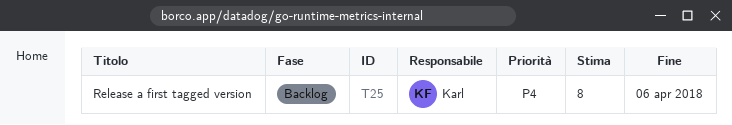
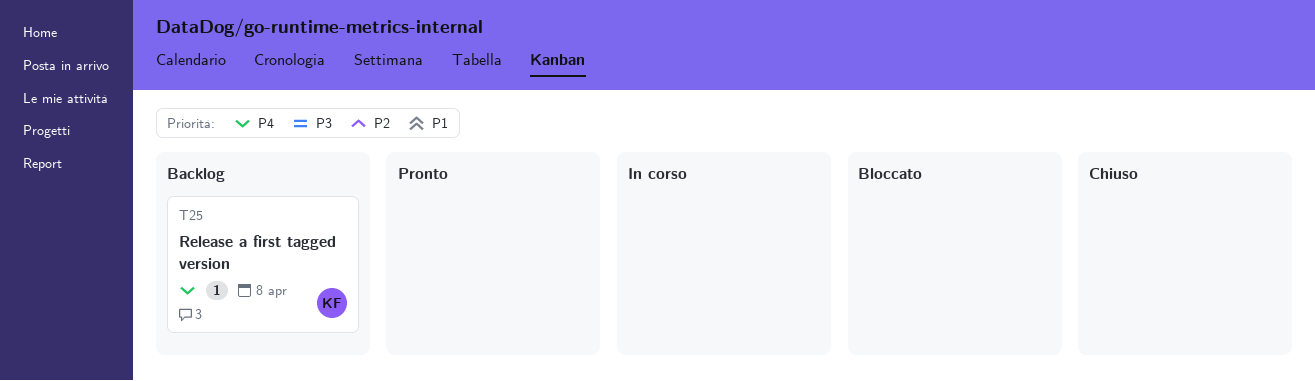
T25, estimate: 8 -> 1
T25, due: Apr 6 -> Apr 8

